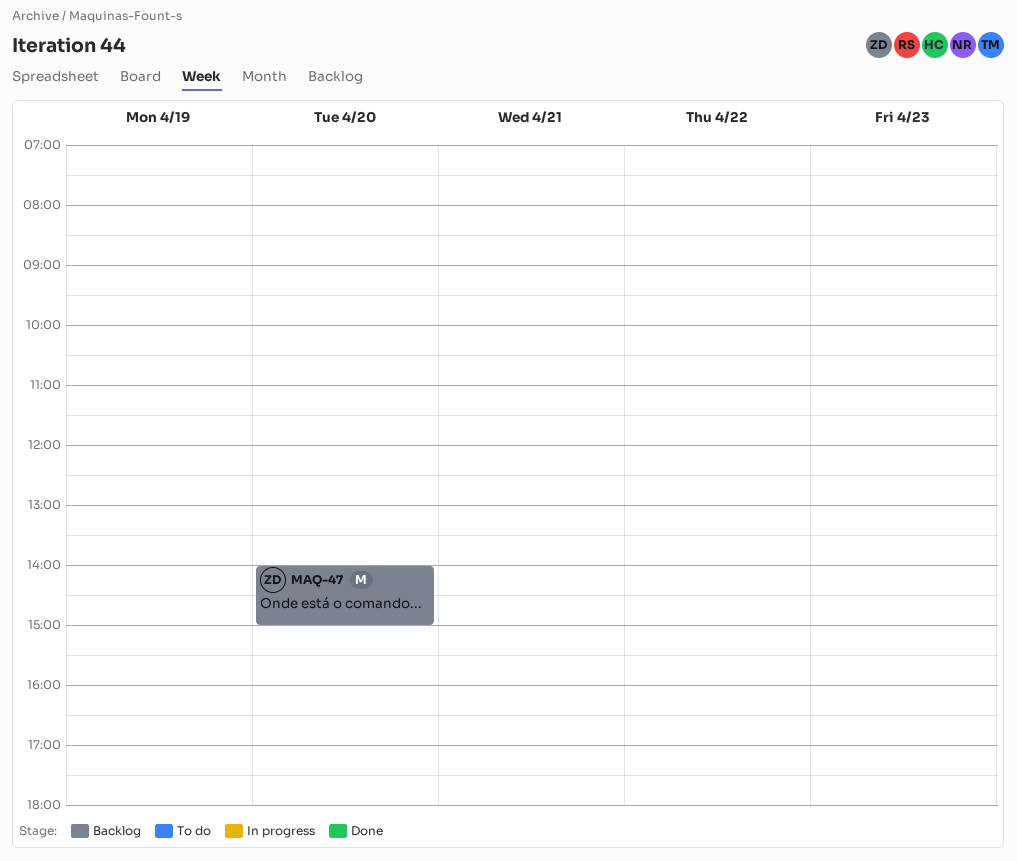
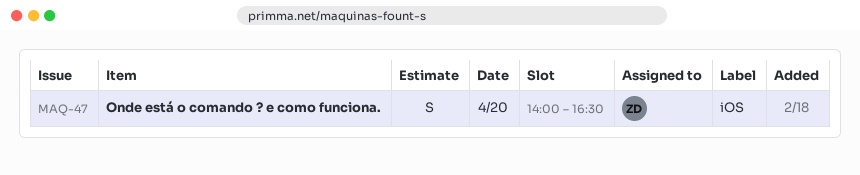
MAQ-47, estimate: M -> S
MAQ-47, ends: 15:00 -> 16:30

